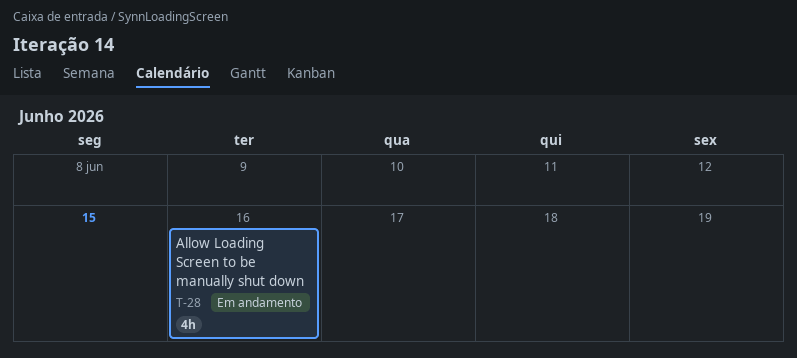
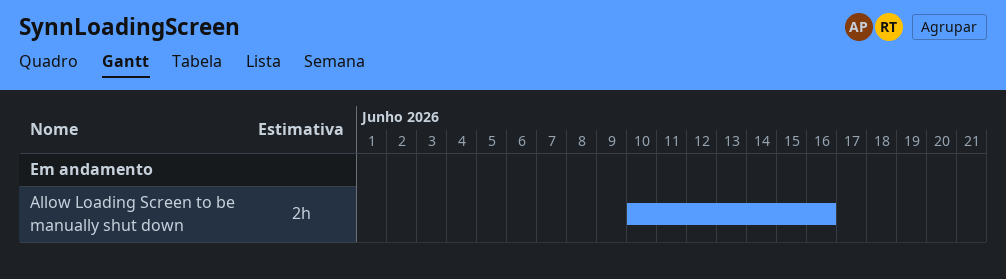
Allow Loading Screen to be manually shut down, estimate: 4h -> 2h

